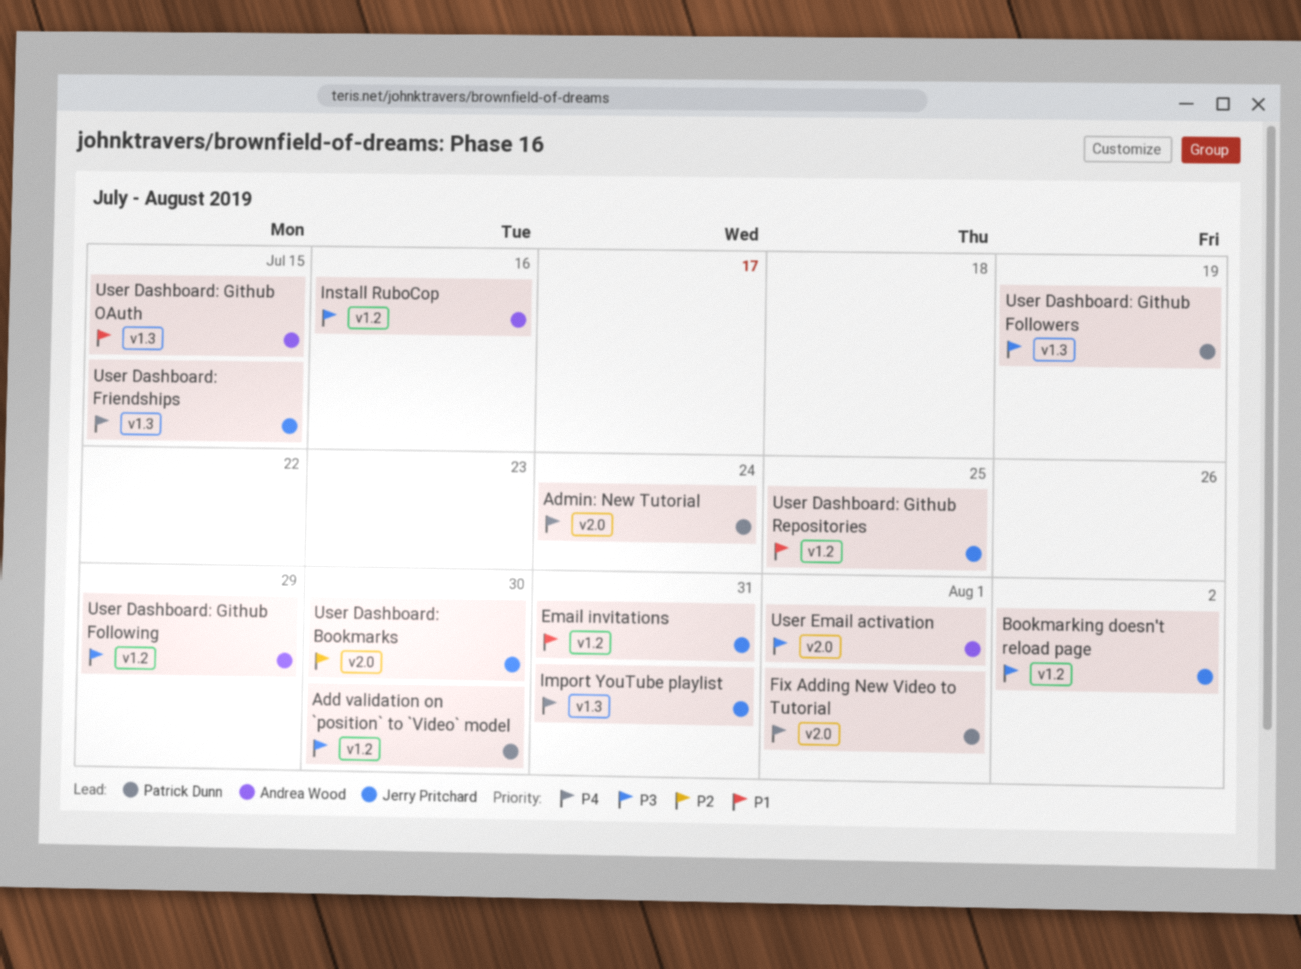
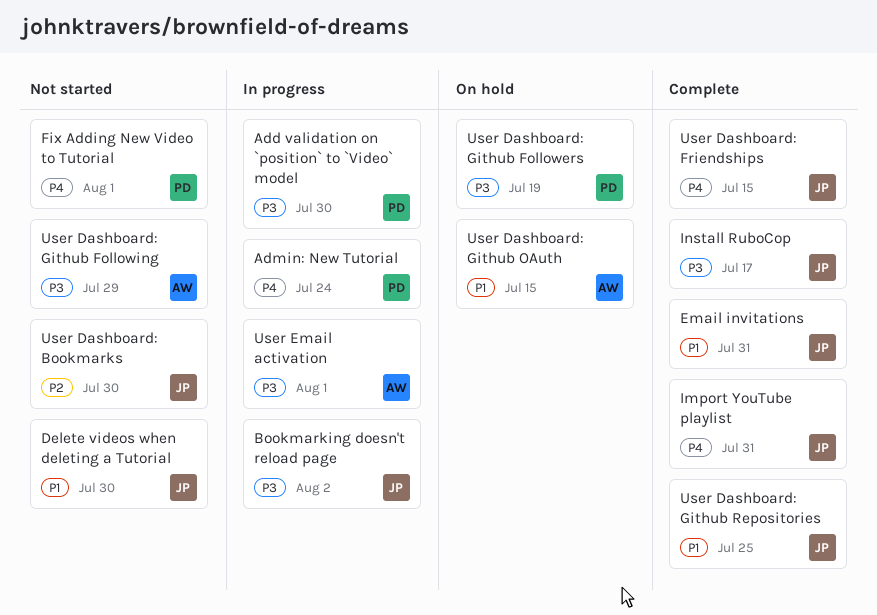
Delete videos when deleting a Tutorial: none -> present
Install RuboCop, owner: Andrea Wood -> Jerry Pritchard
Install RuboCop, due: Jul 16 -> Jul 17

